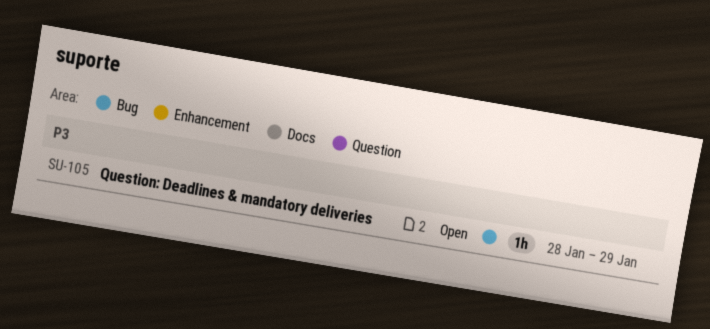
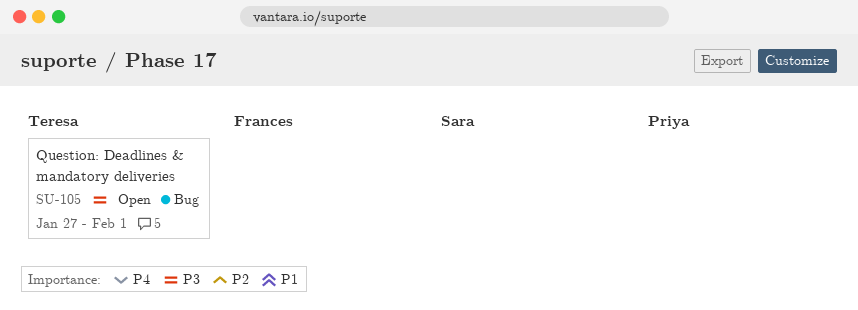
SU-105, start: Jan 28 -> Jan 27
SU-105, due: Jan 29 -> Feb 1

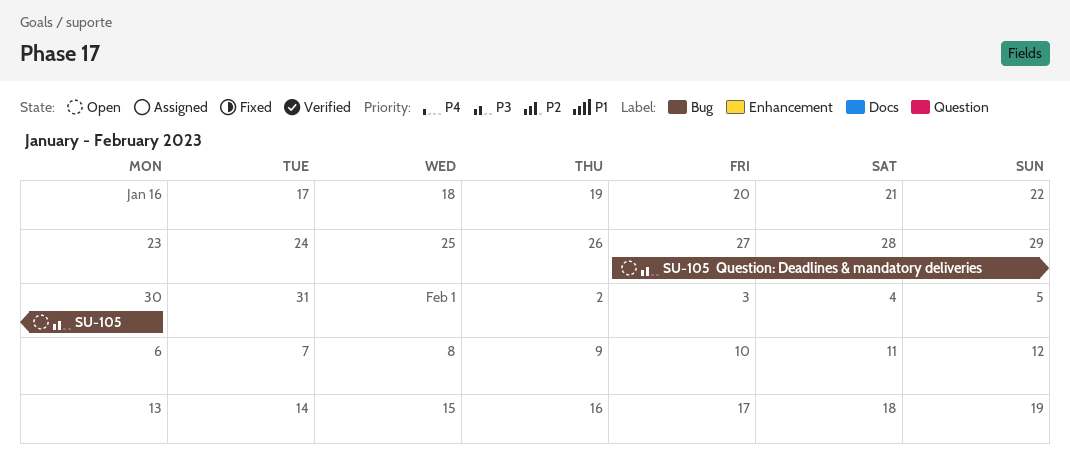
SU-105, due: Feb 1 -> Jan 30

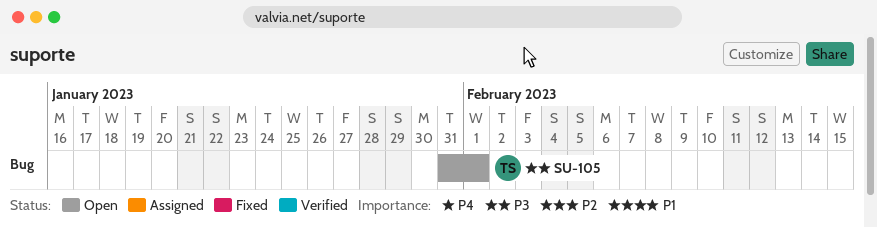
SU-105, start: Jan 27 -> Jan 31
SU-105, due: Jan 30 -> Feb 1

